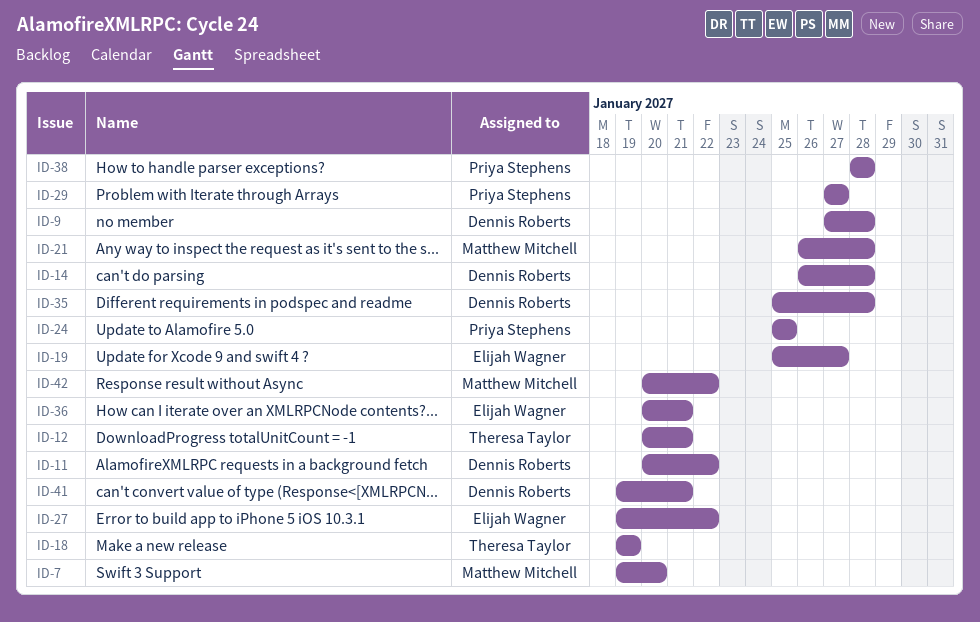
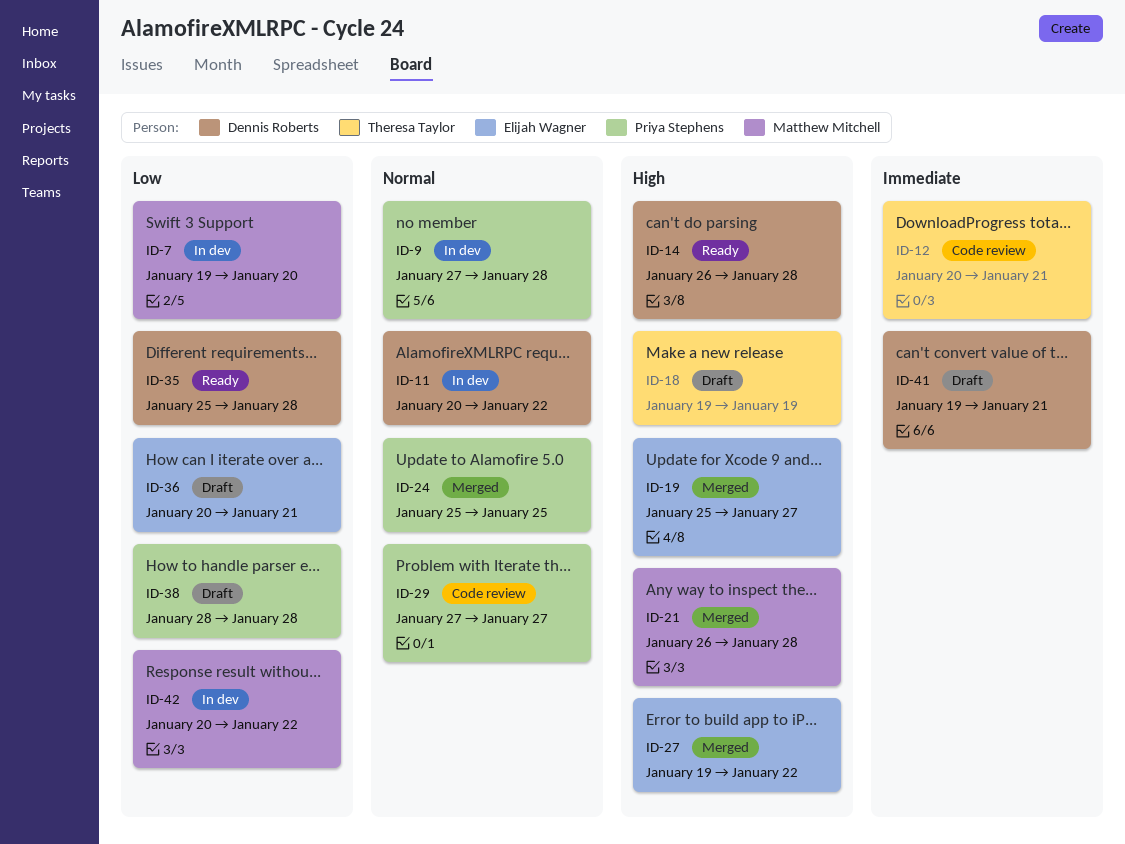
ID-9, owner: Dennis Roberts -> Priya Stephens

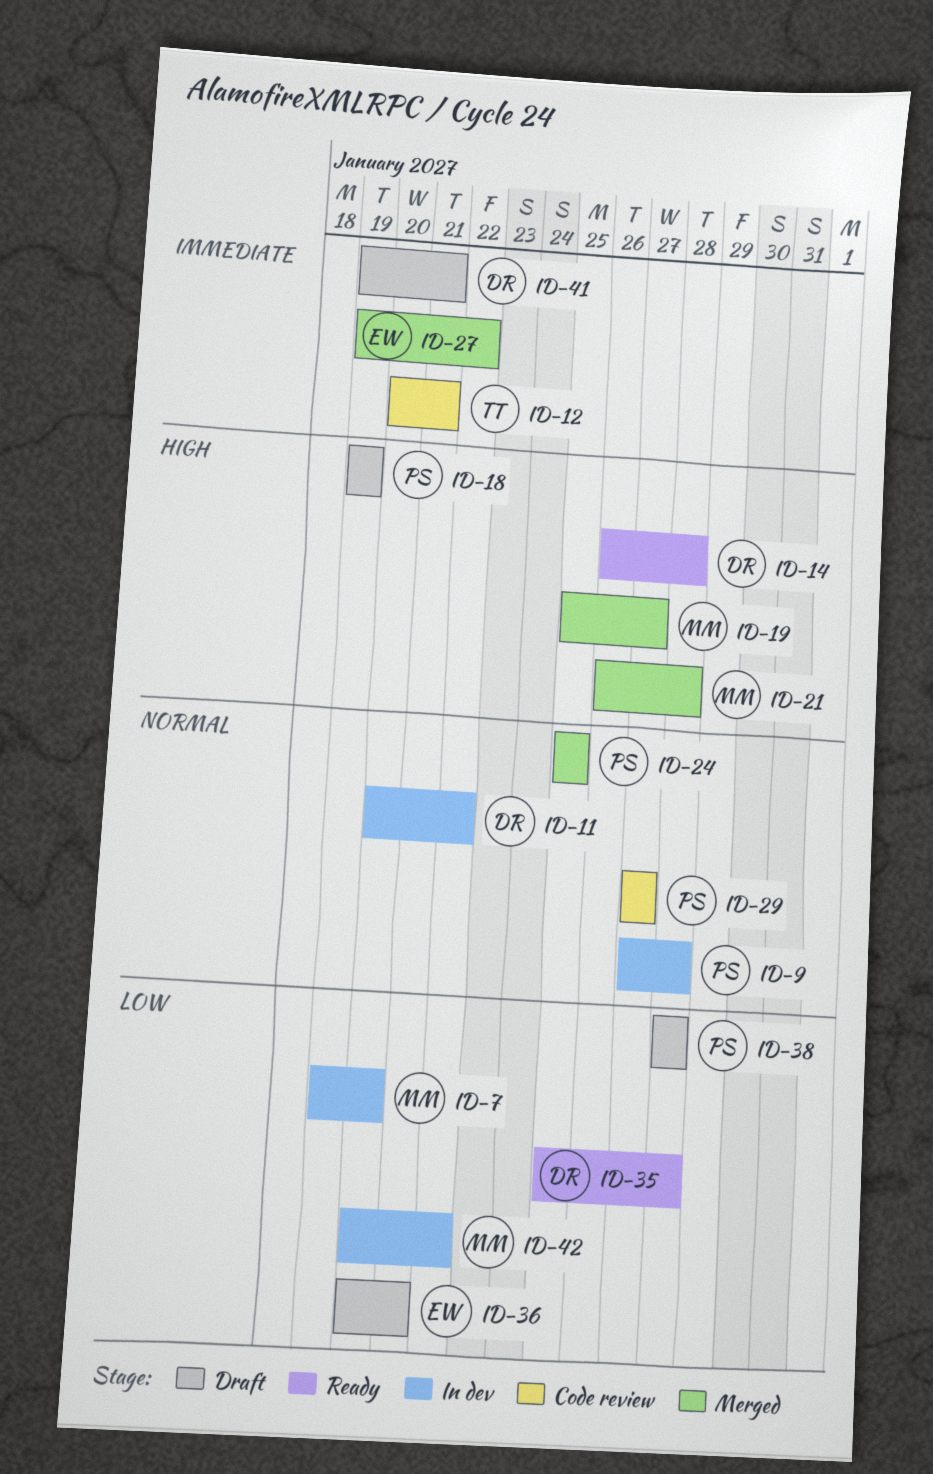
ID-18, owner: Theresa Taylor -> Priya Stephens
ID-19, owner: Elijah Wagner -> Matthew Mitchell
ID-27, priority: High -> Immediate

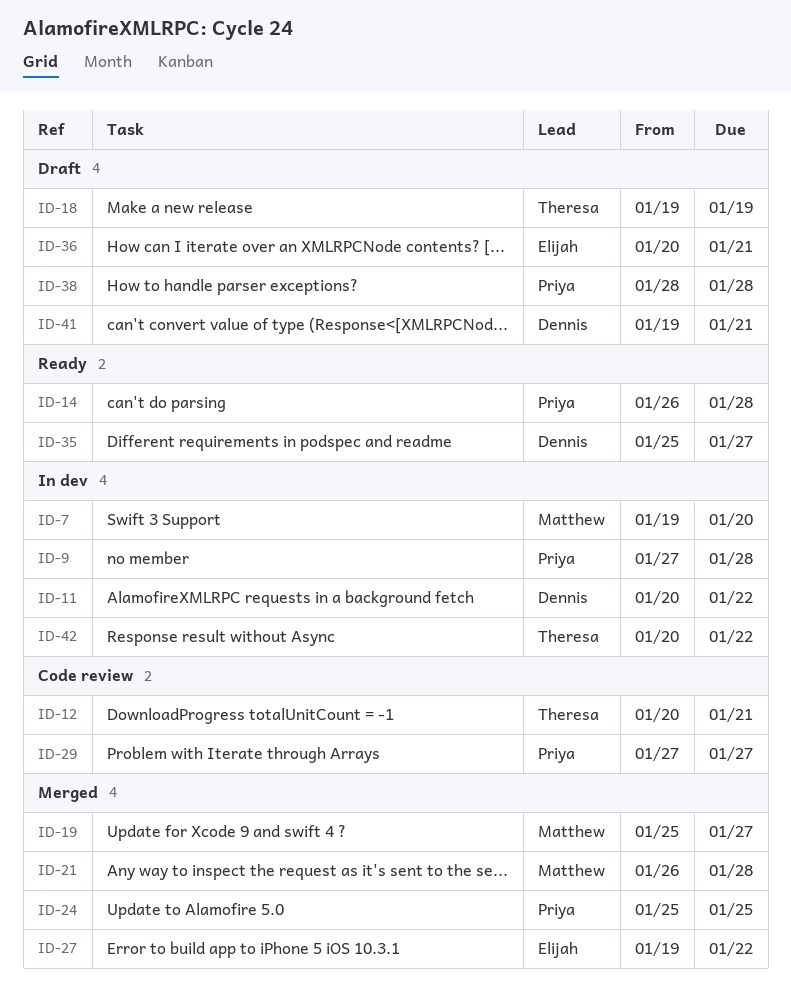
ID-14, owner: Dennis -> Priya
ID-18, owner: Priya -> Theresa
ID-35, due: Jan 28 -> Jan 27
ID-42, owner: Matthew -> Theresa

